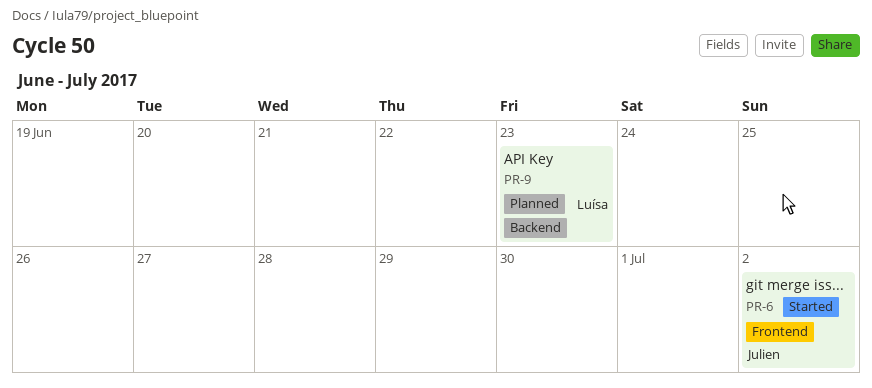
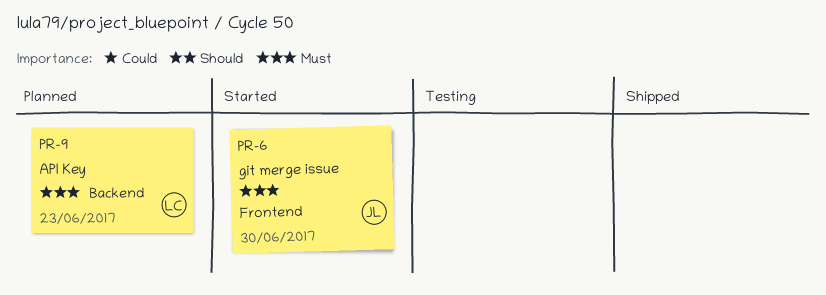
PR-6, due: Jul 2 -> Jun 30

